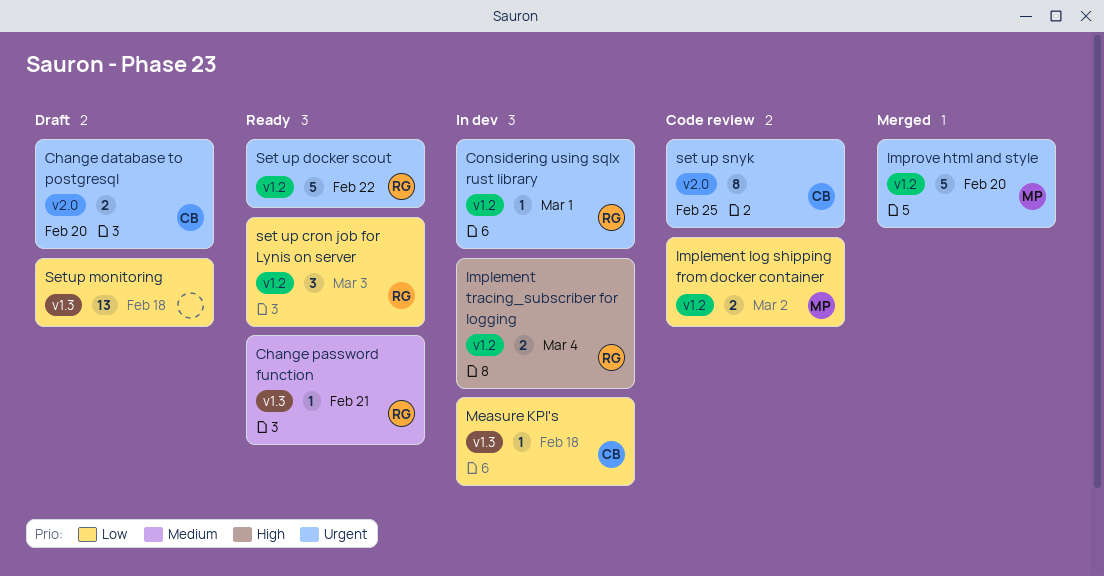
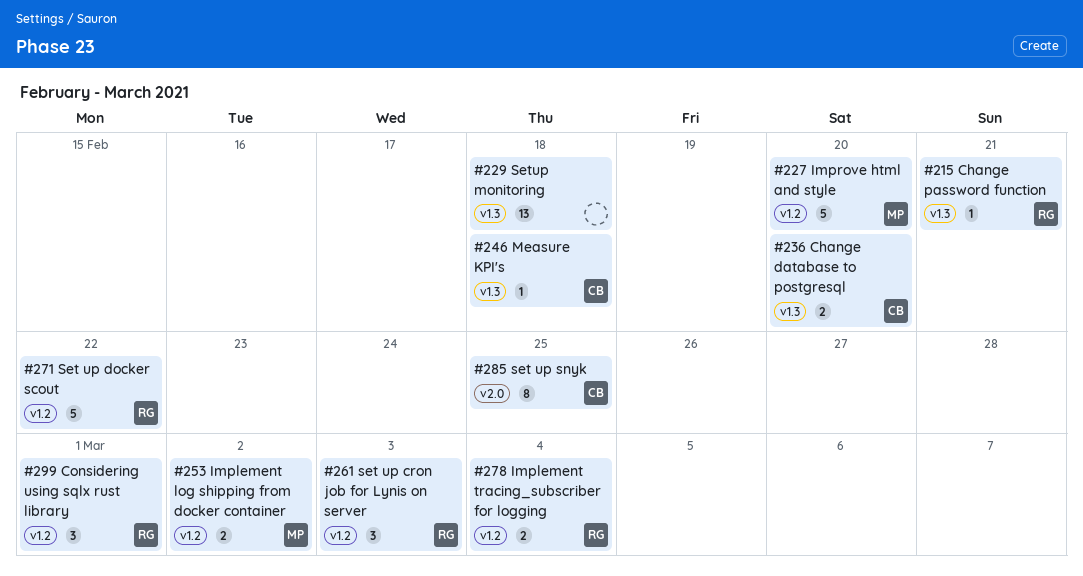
Change database to postgresql, label: v2.0 -> v1.3
Considering using sqlx rust library, estimate: 1 -> 3

